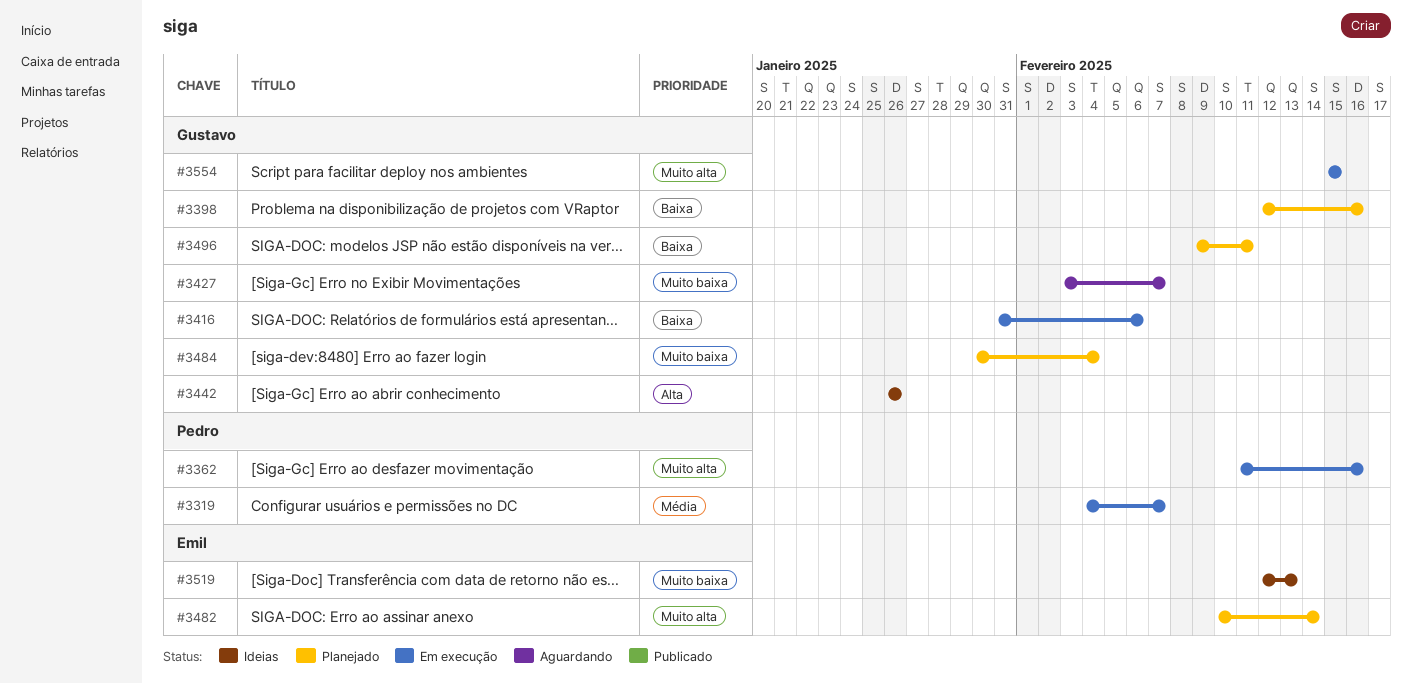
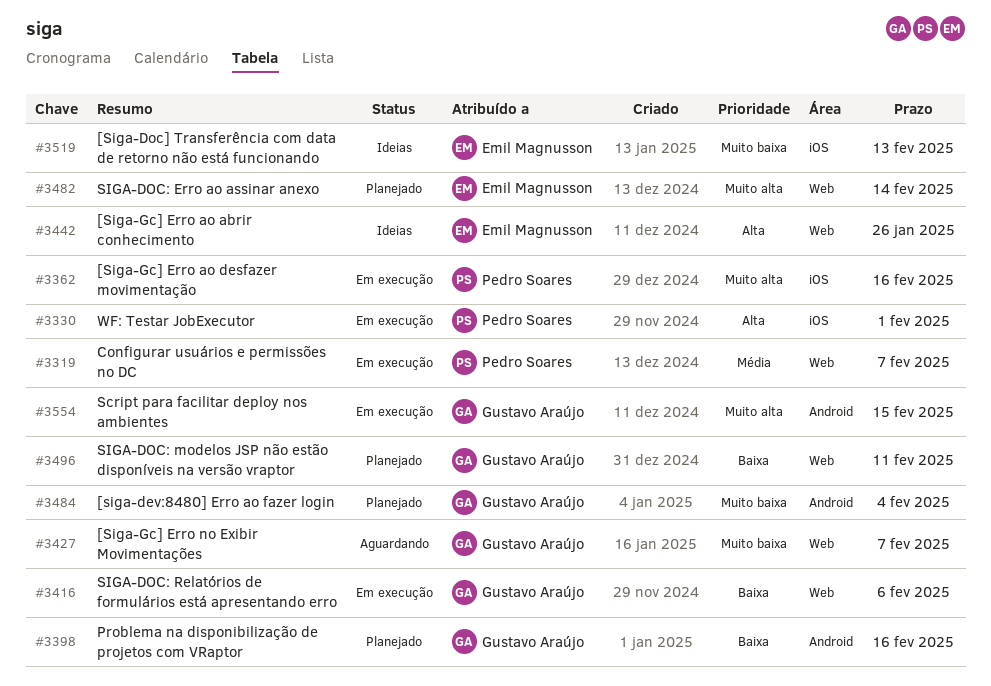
#3330: none -> present
#3442, owner: Gustavo Araújo -> Emil Magnusson

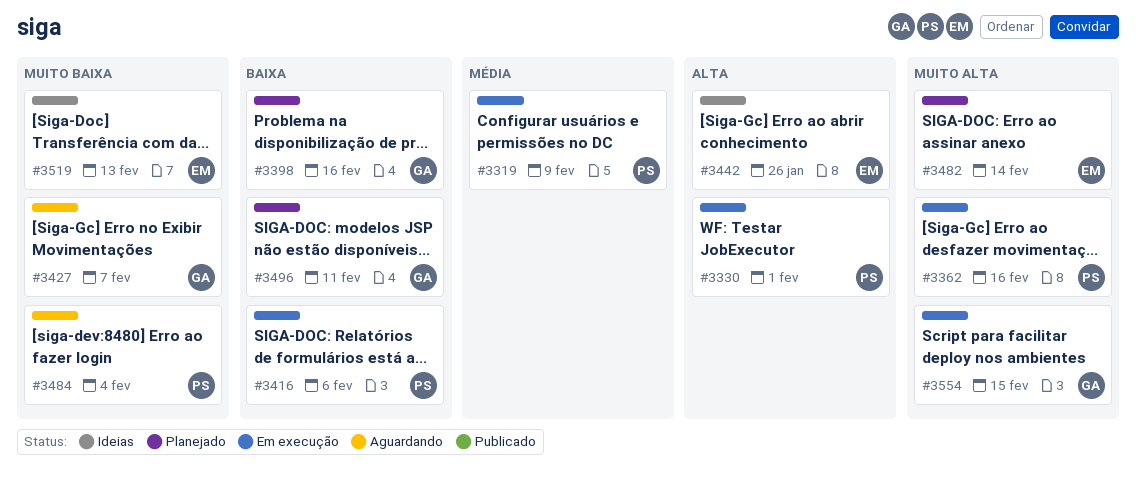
#3319, due: Feb 7 -> Feb 9
#3416, owner: Gustavo Araújo -> Pedro Soares
#3484, status: Planejado -> Aguardando
#3484, owner: Gustavo Araújo -> Pedro Soares

